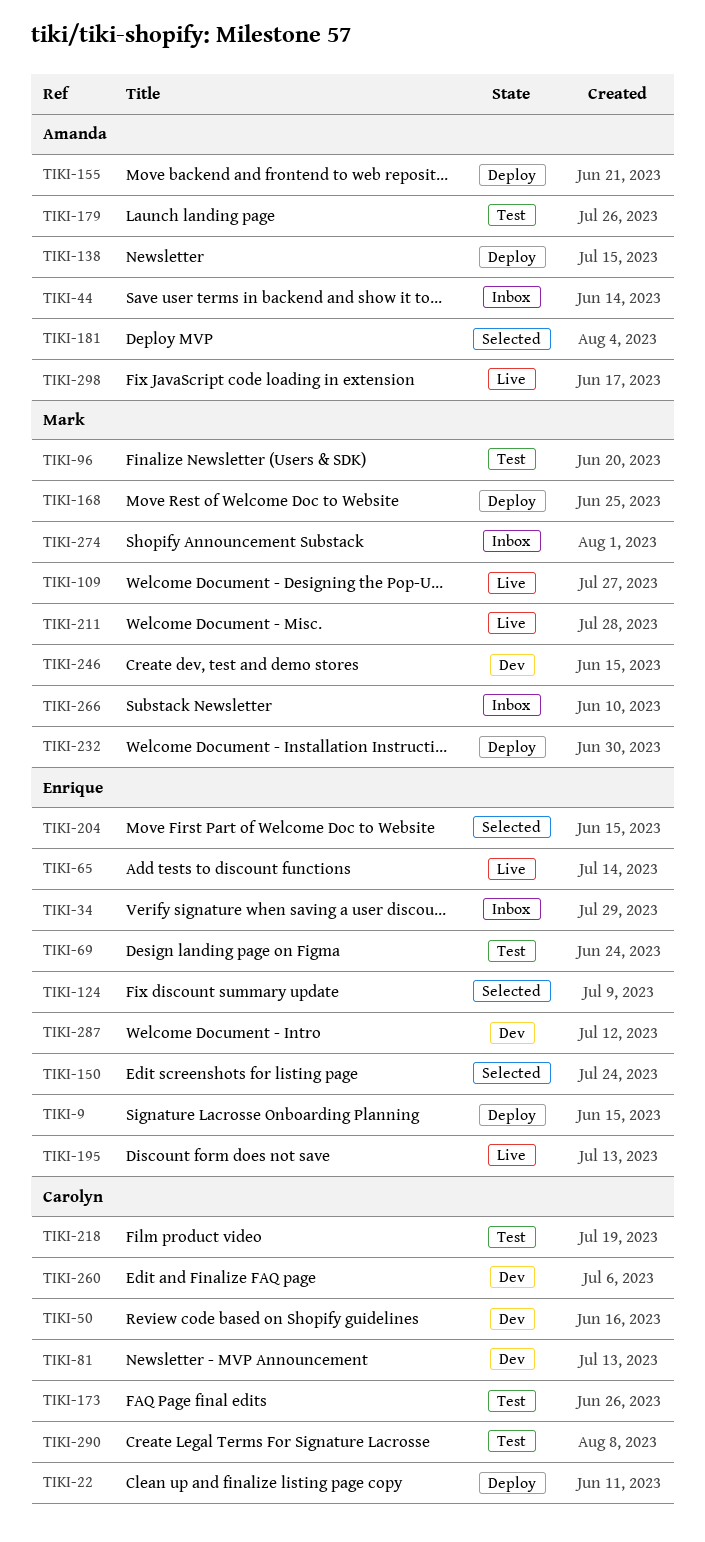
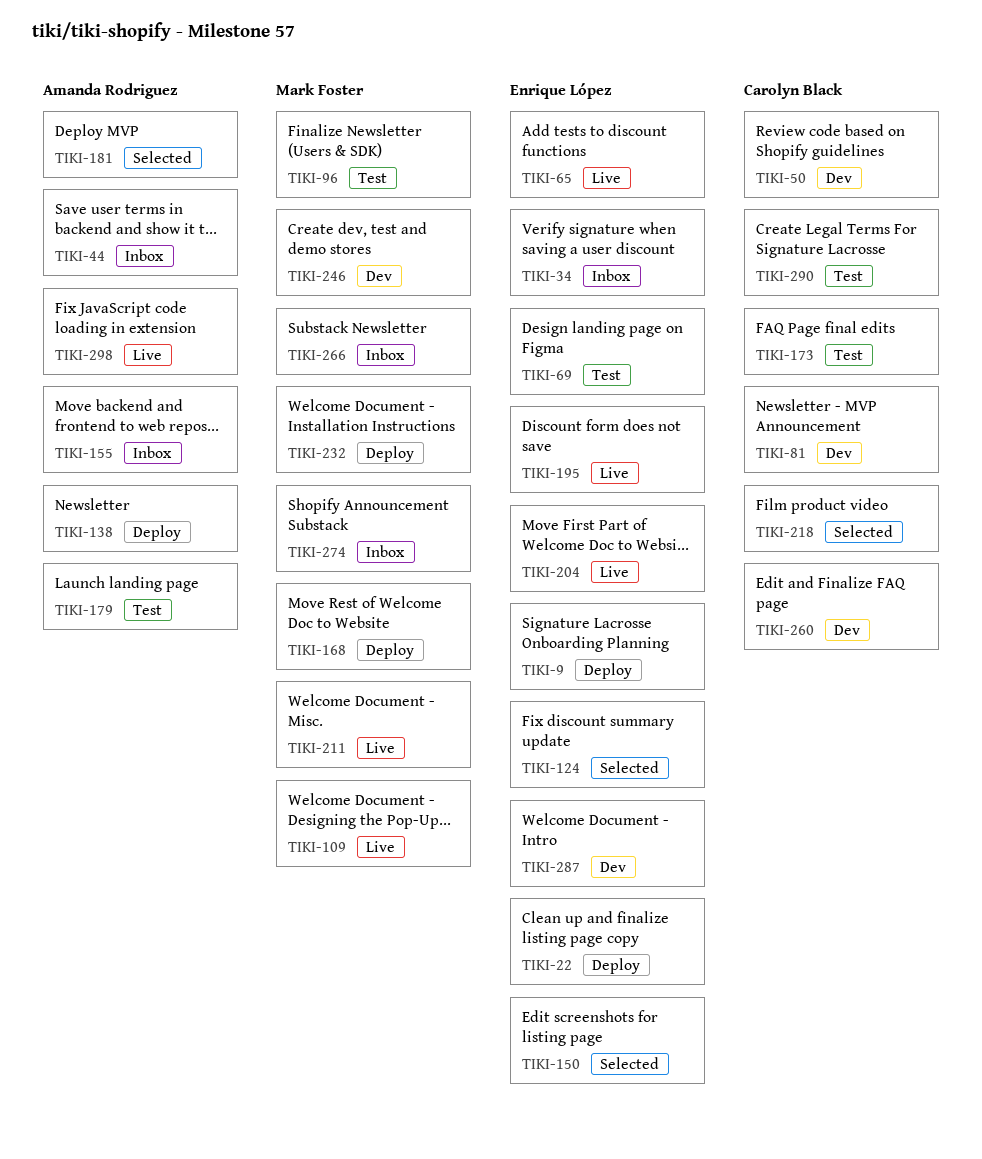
TIKI-22, owner: Carolyn Black -> Enrique López
TIKI-155, status: Deploy -> Inbox
TIKI-204, status: Selected -> Live
TIKI-218, status: Test -> Selected

